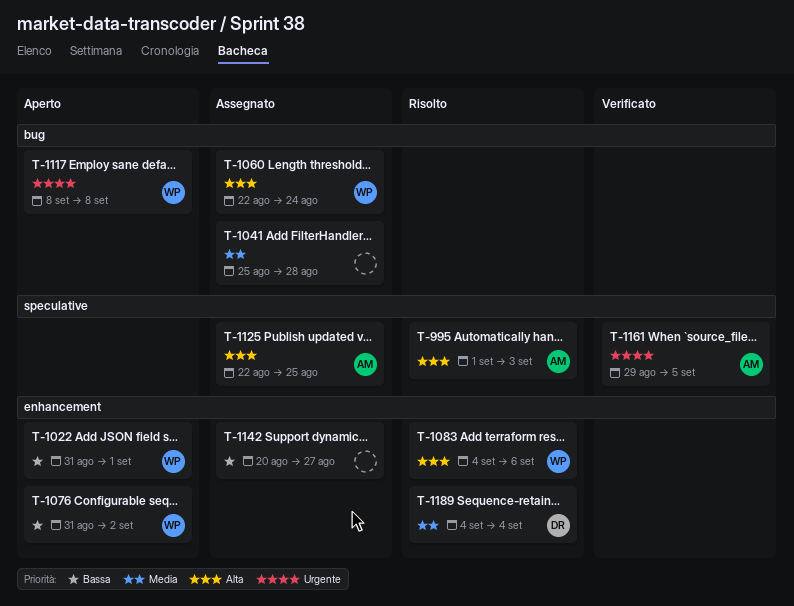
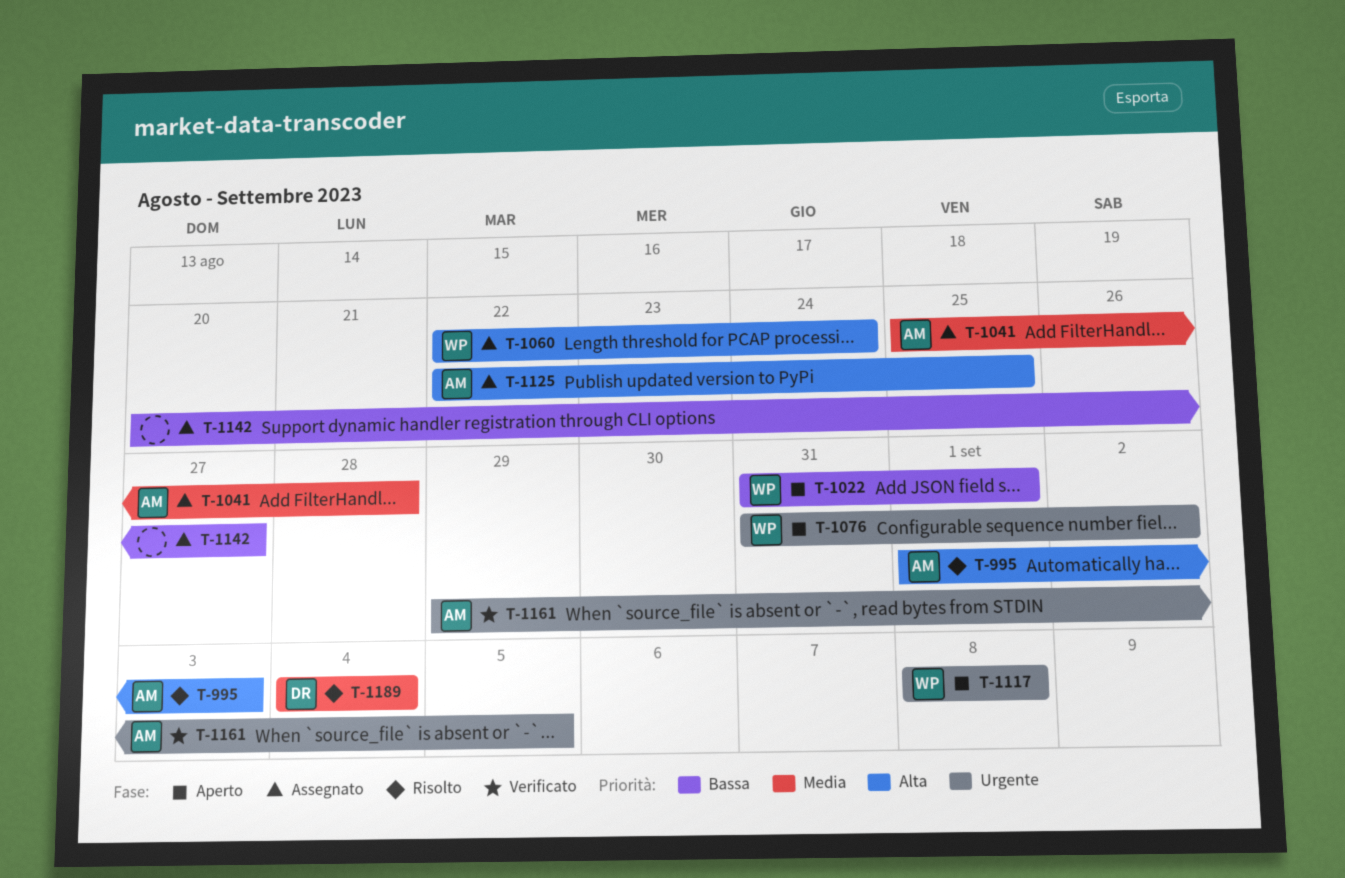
T-1041, owner: none -> AM
T-1076, priority: Bassa -> Urgente
T-1083: present -> none

